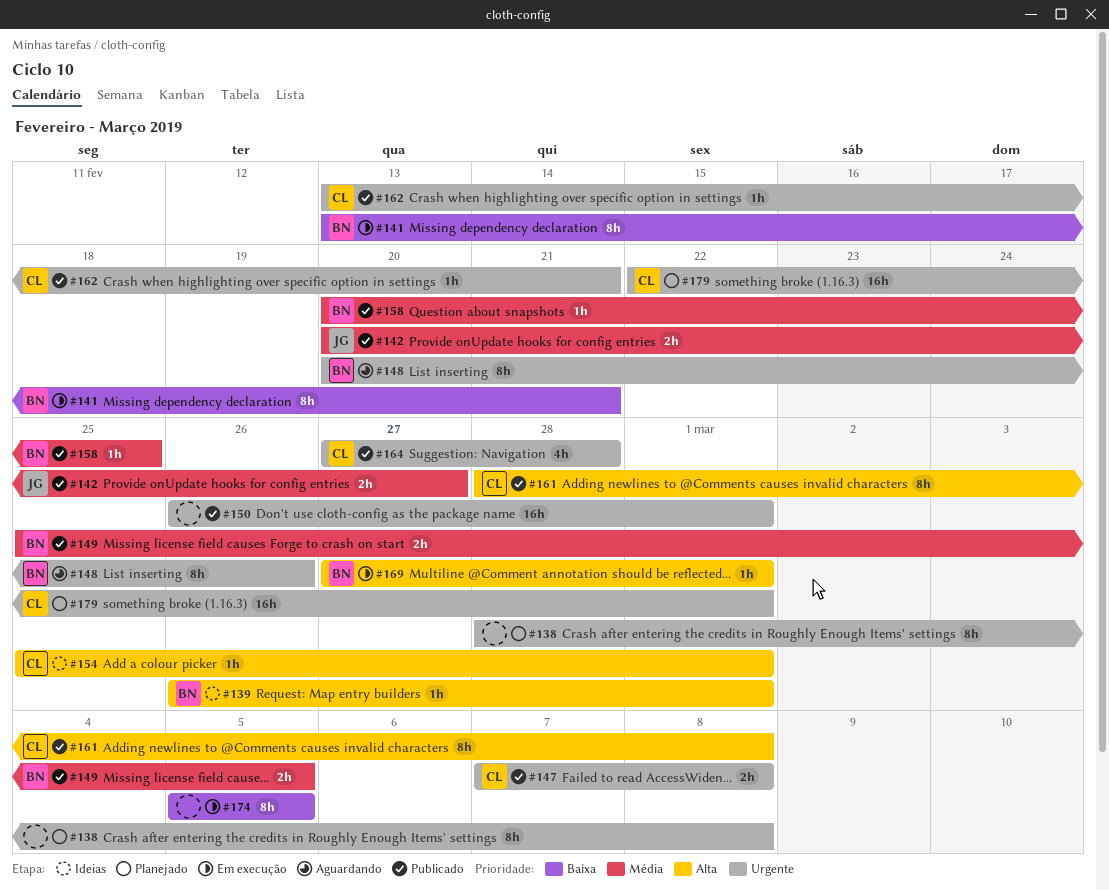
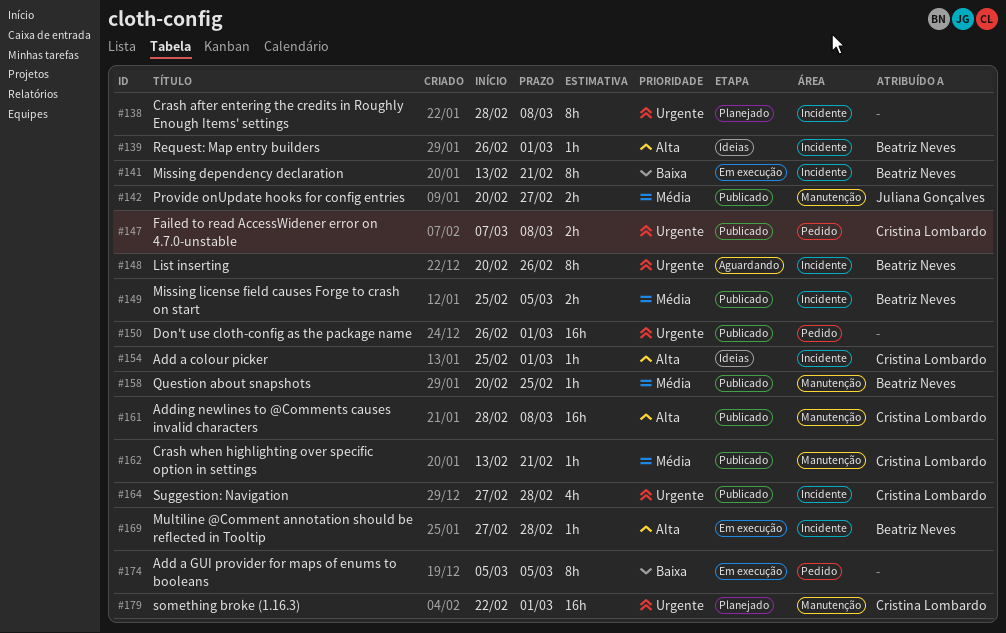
#161, estimate: 8h -> 16h
#162, priority: Urgente -> Média
#169, due: Mar 1 -> Feb 28

